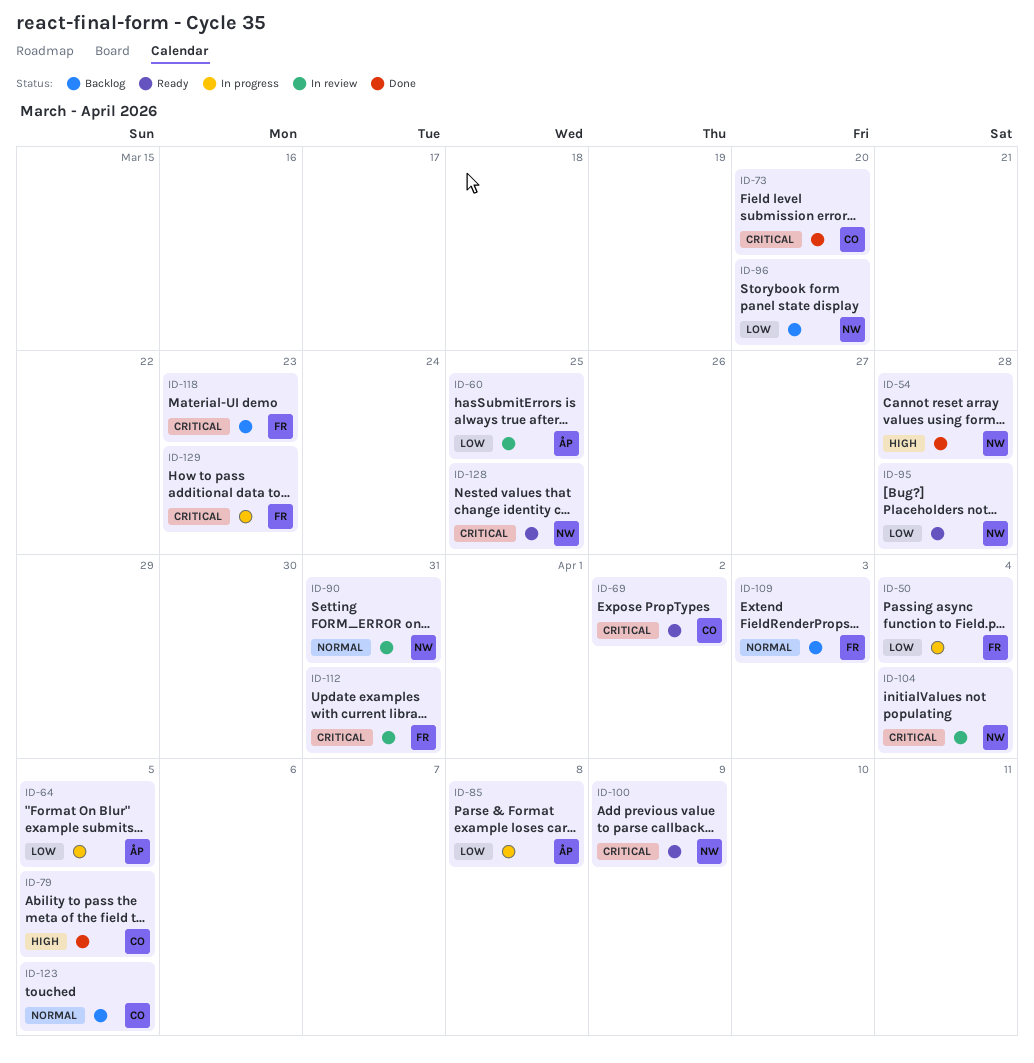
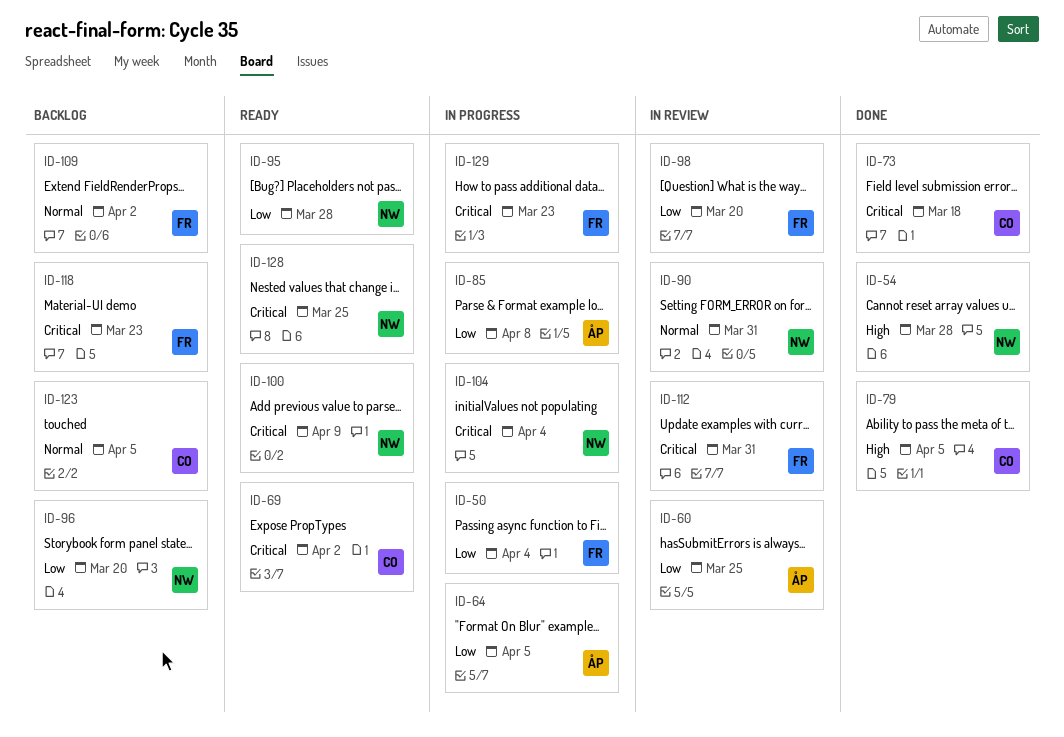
ID-73, due: Mar 20 -> Mar 18
ID-98: none -> present
ID-104, status: In review -> In progress
ID-109, due: Apr 3 -> Apr 2

